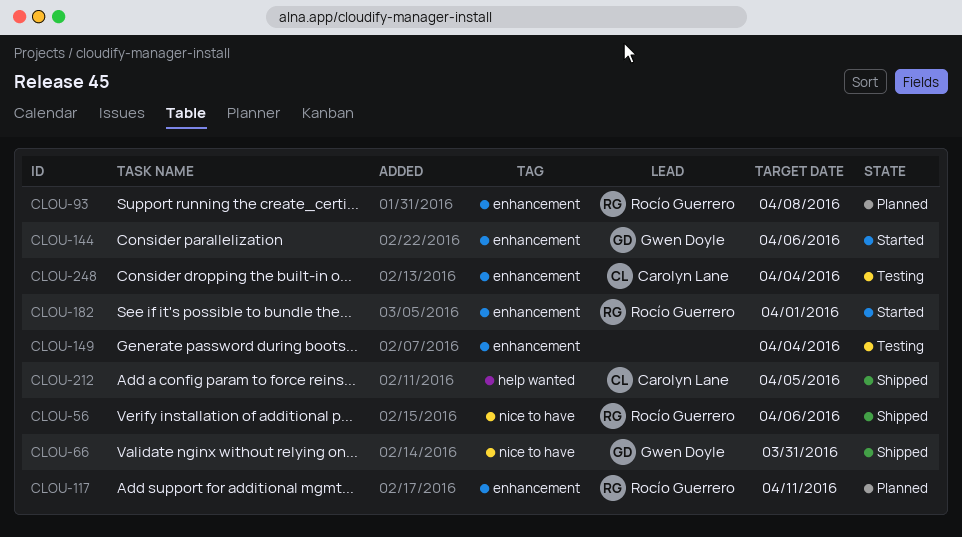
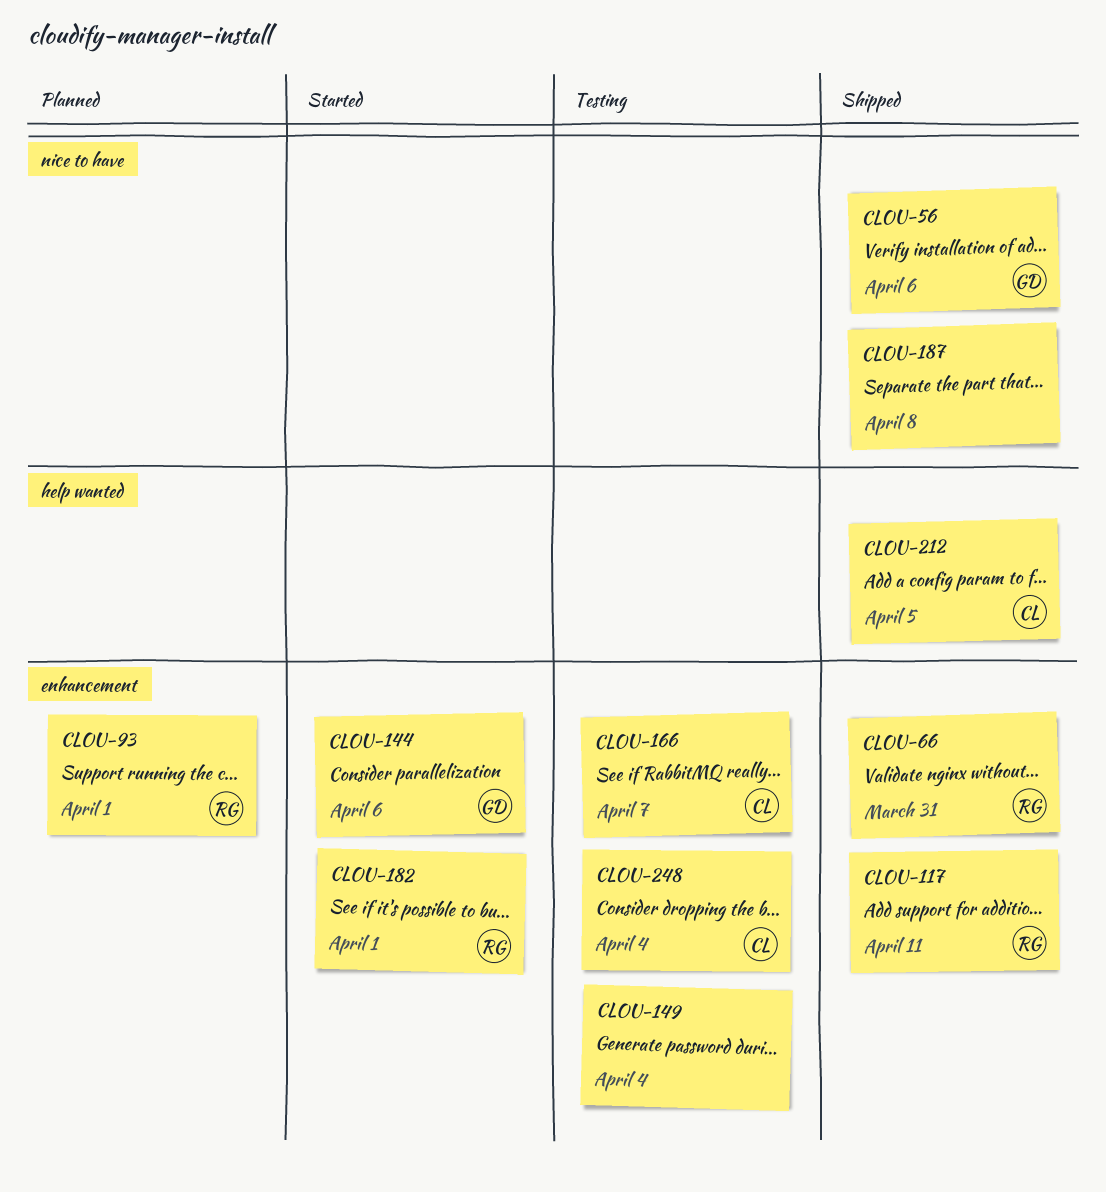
CLOU-56, owner: Rocío Guerrero -> Gwen Doyle
CLOU-66, owner: Gwen Doyle -> Rocío Guerrero
CLOU-66, label: nice to have -> enhancement
CLOU-93, due: Apr 8 -> Apr 1
CLOU-117, status: Planned -> Shipped
CLOU-166: none -> present
CLOU-187: none -> present

